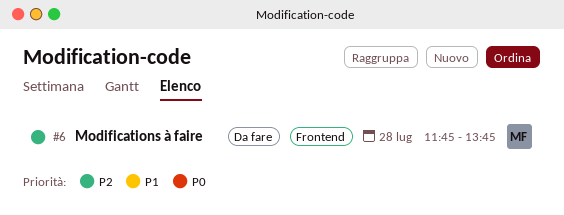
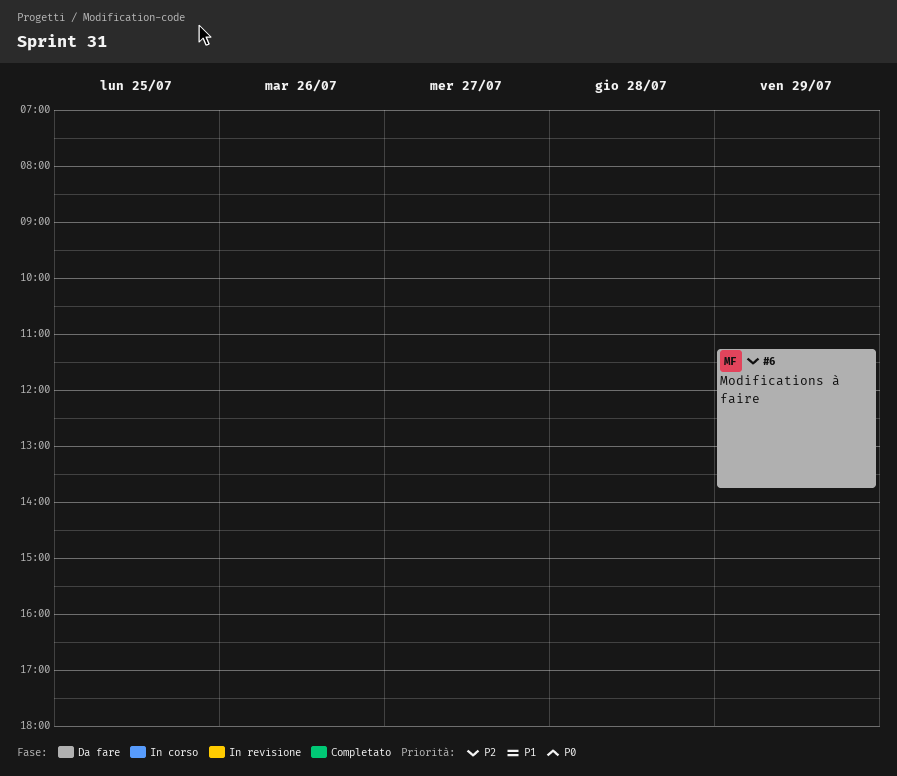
#6, day: Jul 28 -> Jul 29
#6, begins: 11:45 -> 11:15

